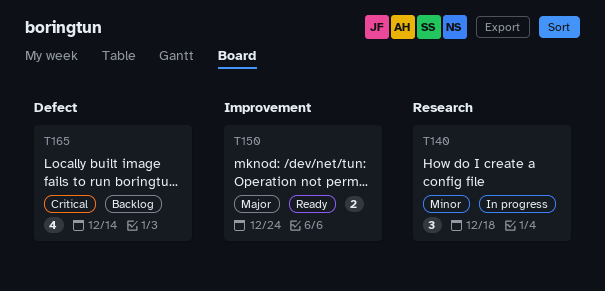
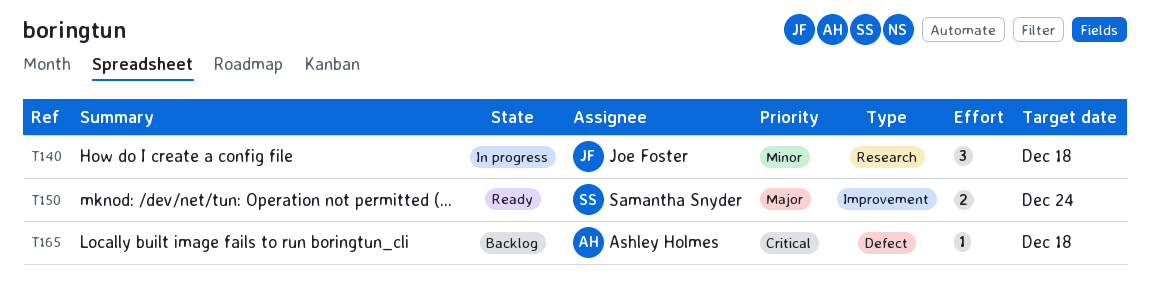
T165, estimate: 4 -> 1
T165, due: Dec 14 -> Dec 18

